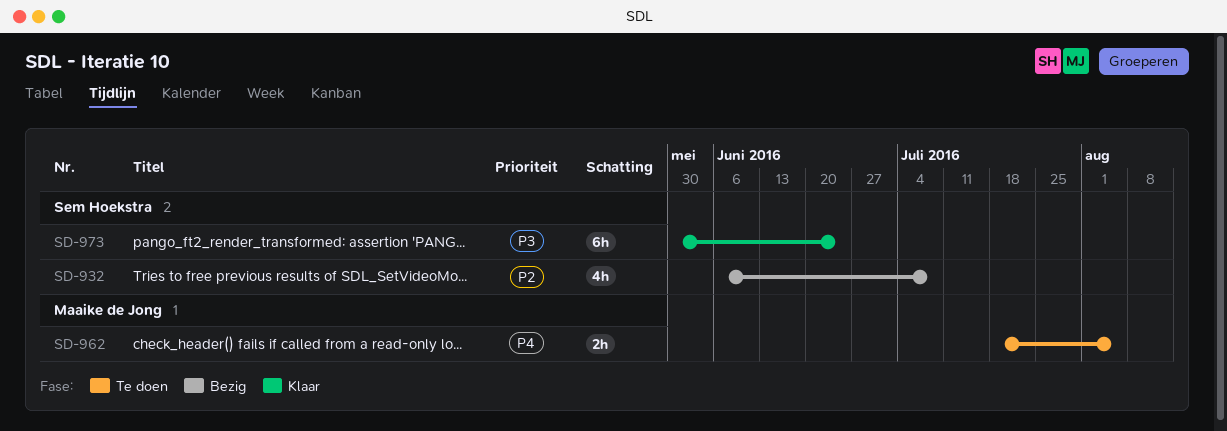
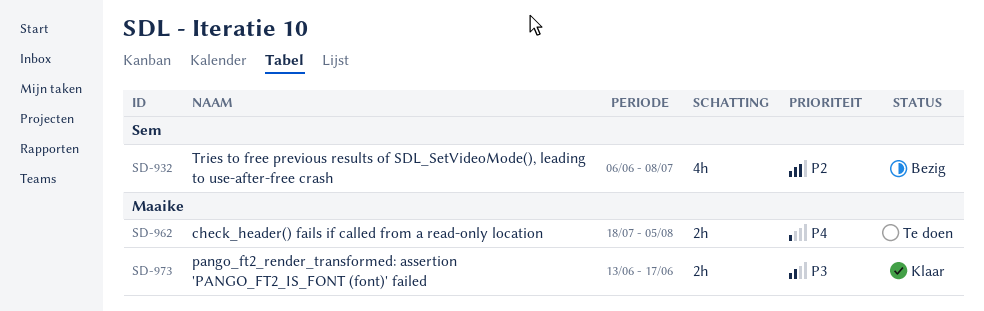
SD-973, owner: Sem Hoekstra -> Maaike de Jong
SD-973, estimate: 6h -> 2h
SD-973, start: May 30 -> Jun 13
SD-973, due: Jun 24 -> Jun 17

